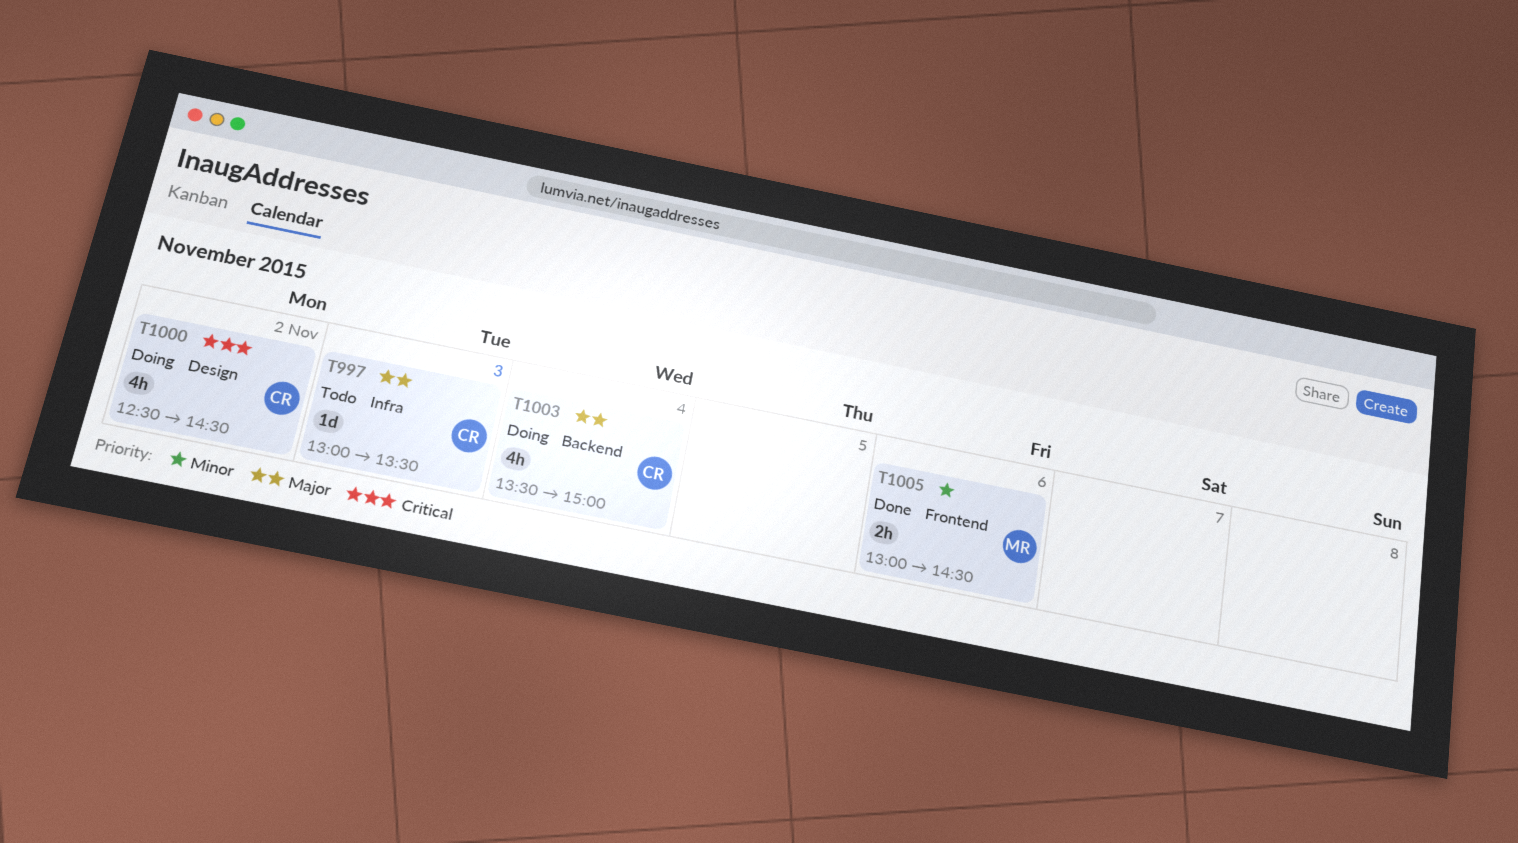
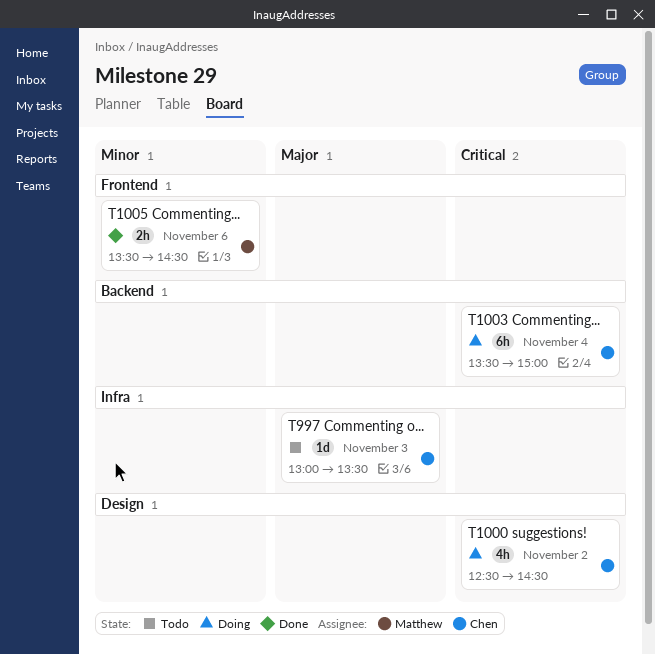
T1003, priority: Major -> Critical
T1003, estimate: 4h -> 6h
T1005, begins: 13:00 -> 13:30

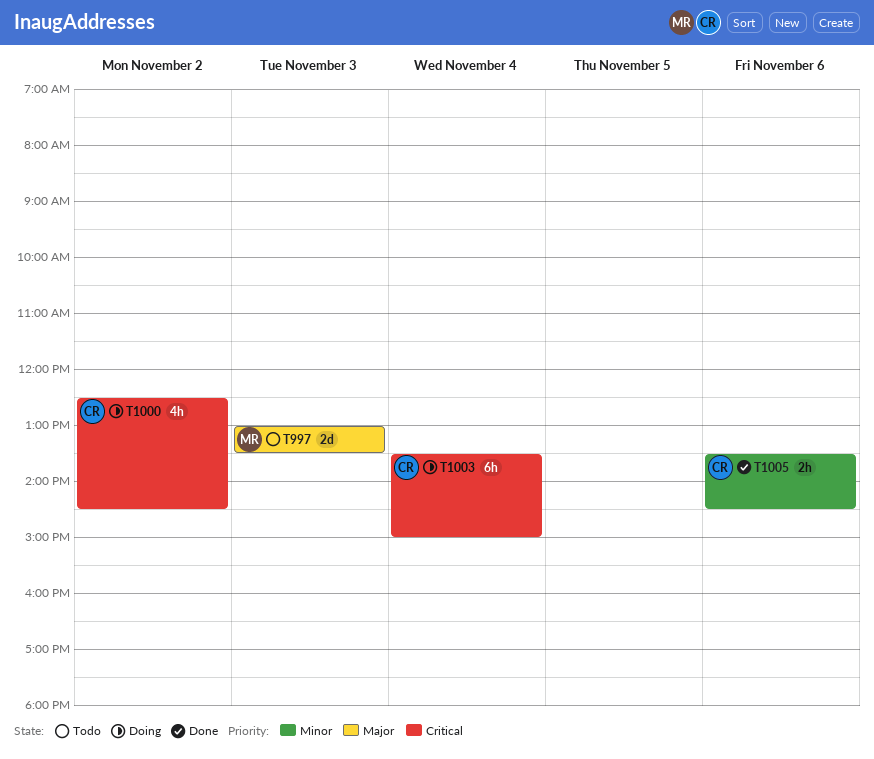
T997, owner: Chen -> Matthew
T997, estimate: 1d -> 2d
T1005, owner: Matthew -> Chen

